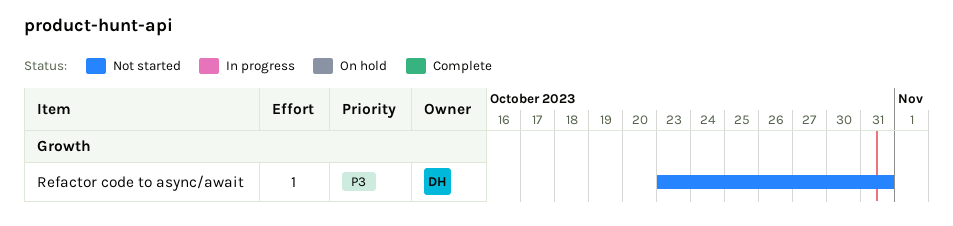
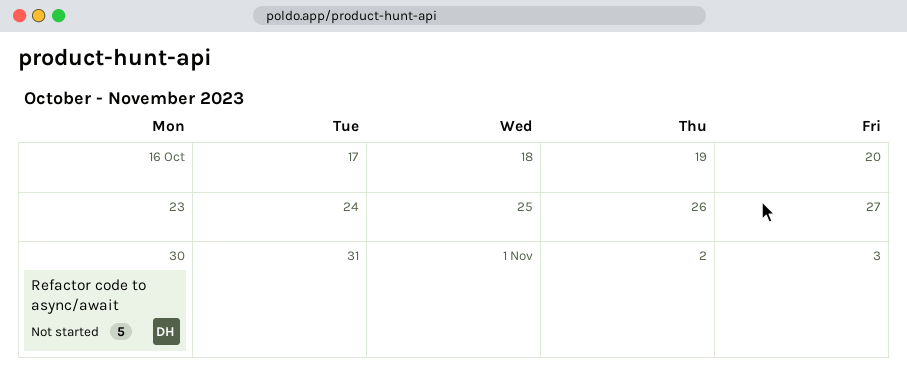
Refactor code to async/await, estimate: 1 -> 5
Refactor code to async/await, due: Oct 31 -> Oct 30

